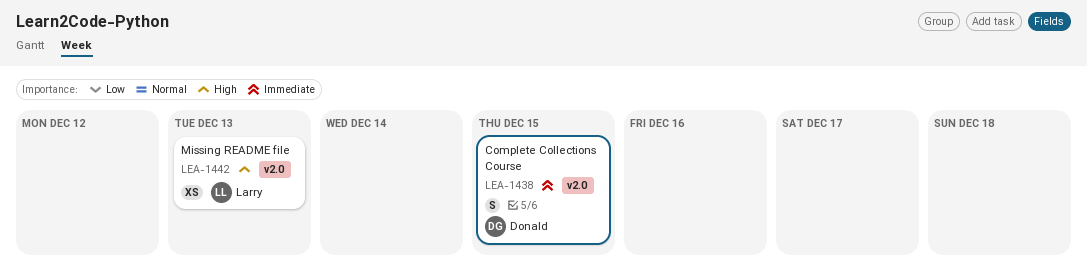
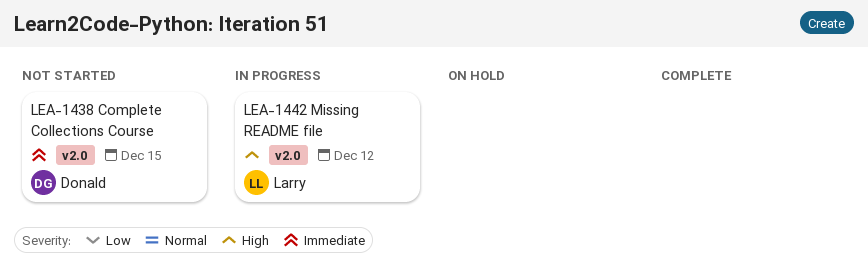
LEA-1442, due: Dec 13 -> Dec 12

